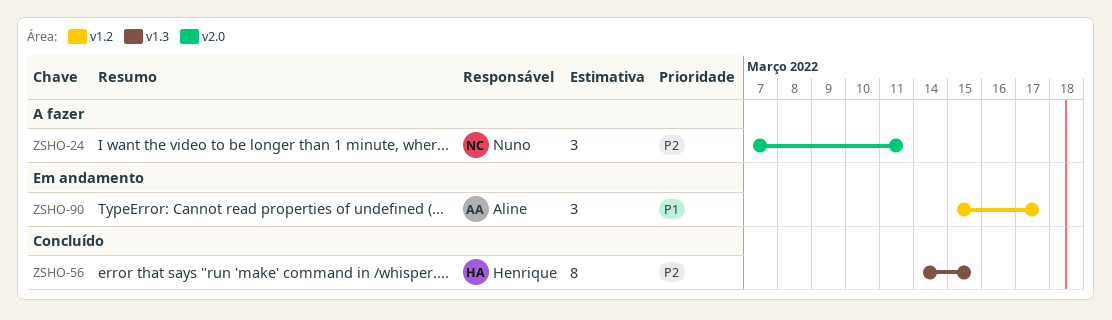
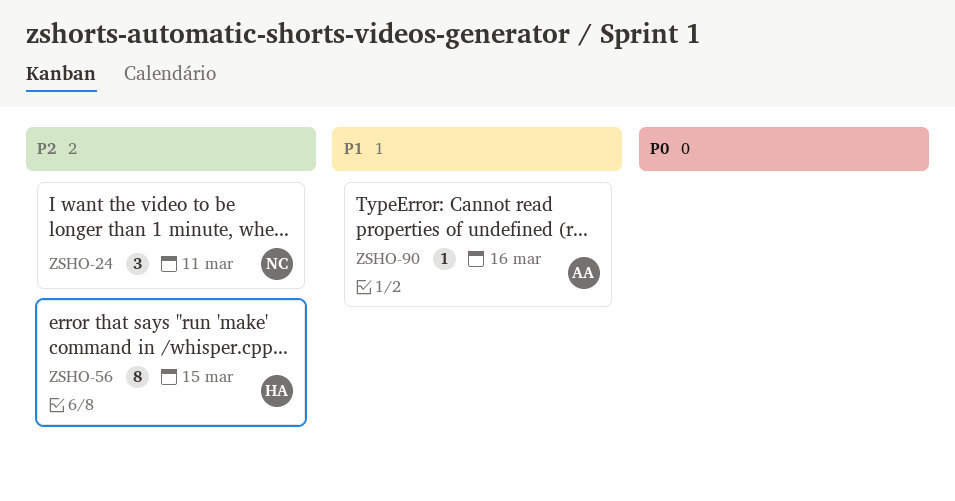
ZSHO-90, estimate: 3 -> 1
ZSHO-90, due: Mar 17 -> Mar 16

